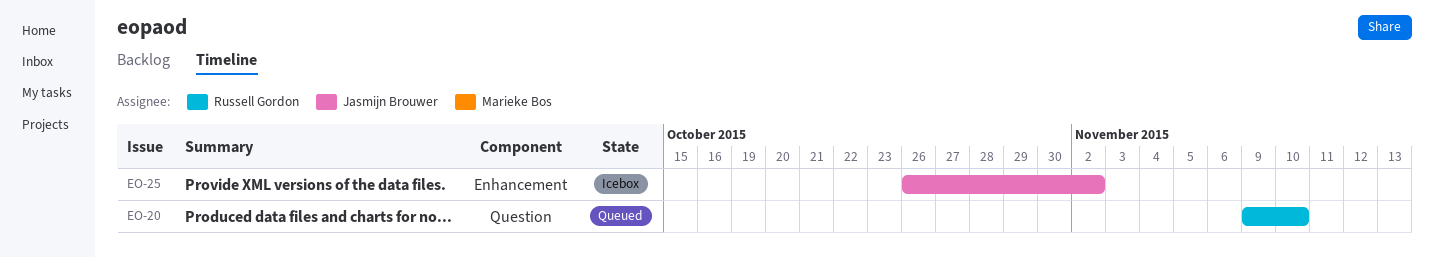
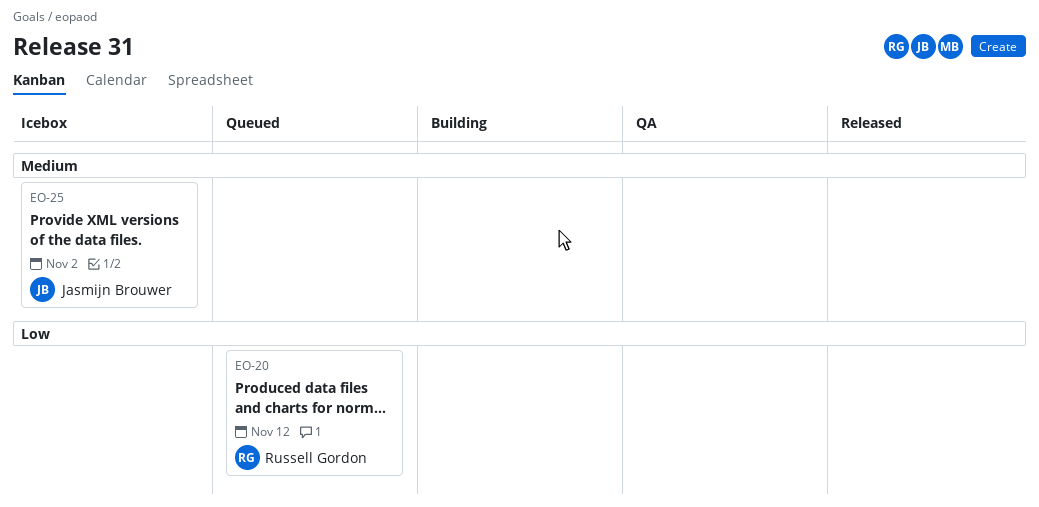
EO-20, due: Nov 10 -> Nov 12

